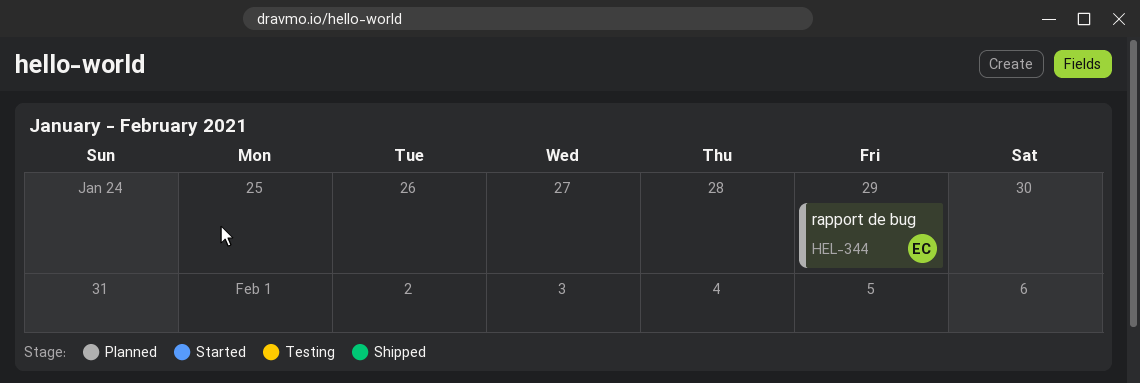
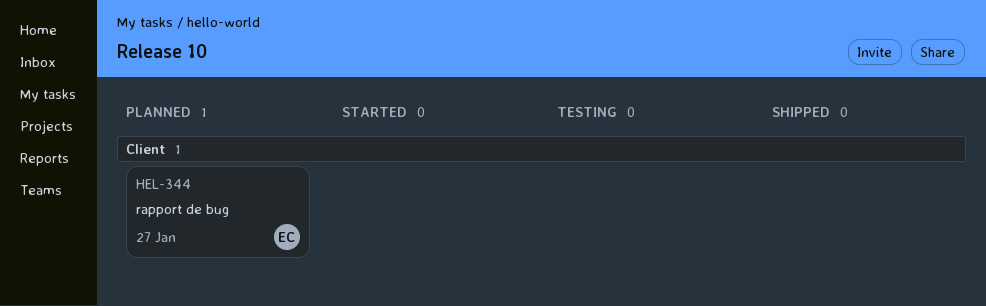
HEL-344, day: Jan 29 -> Jan 27

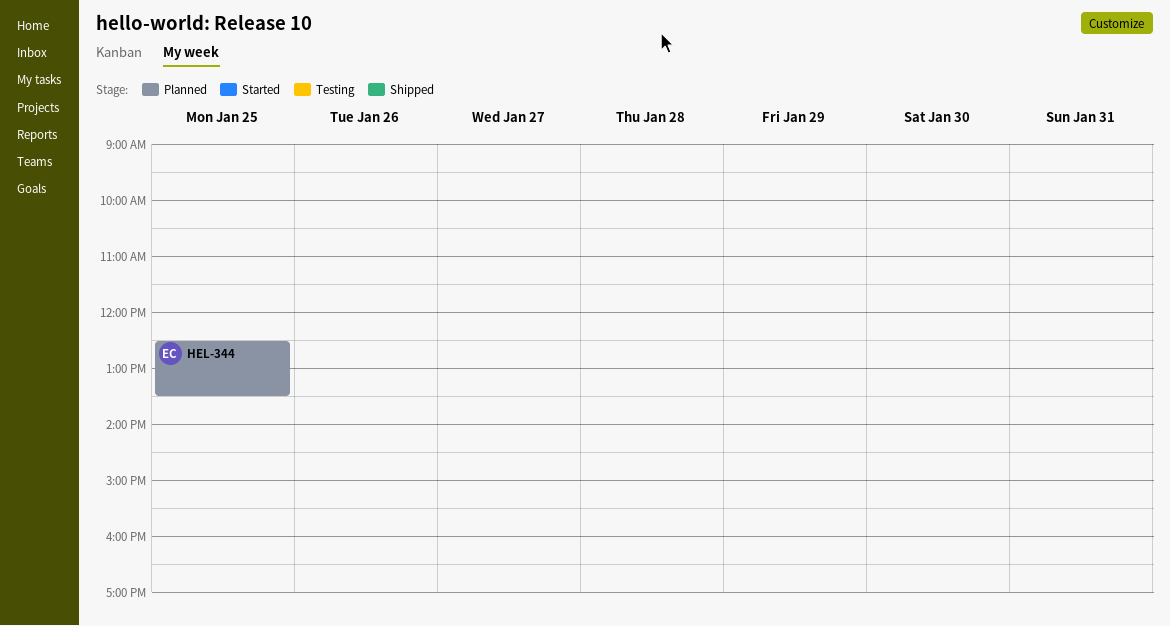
HEL-344, day: Jan 27 -> Jan 25

